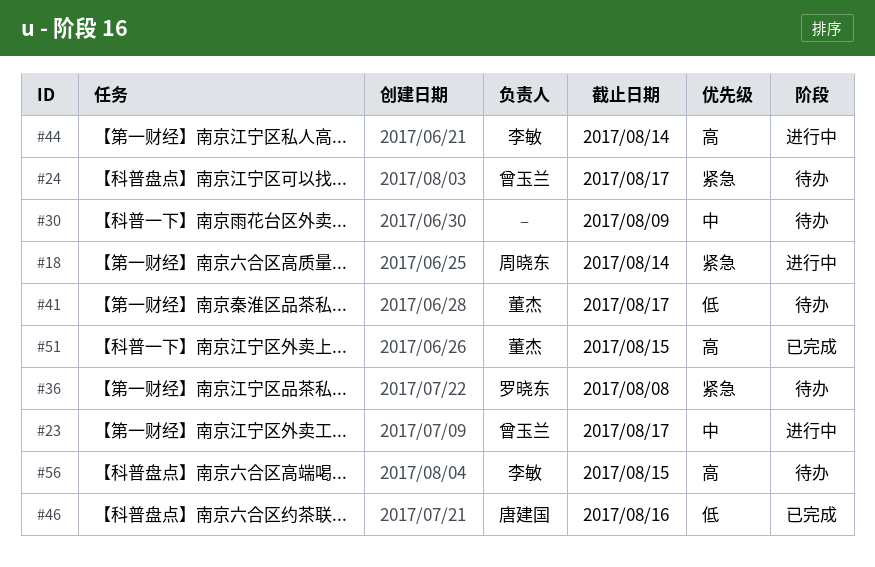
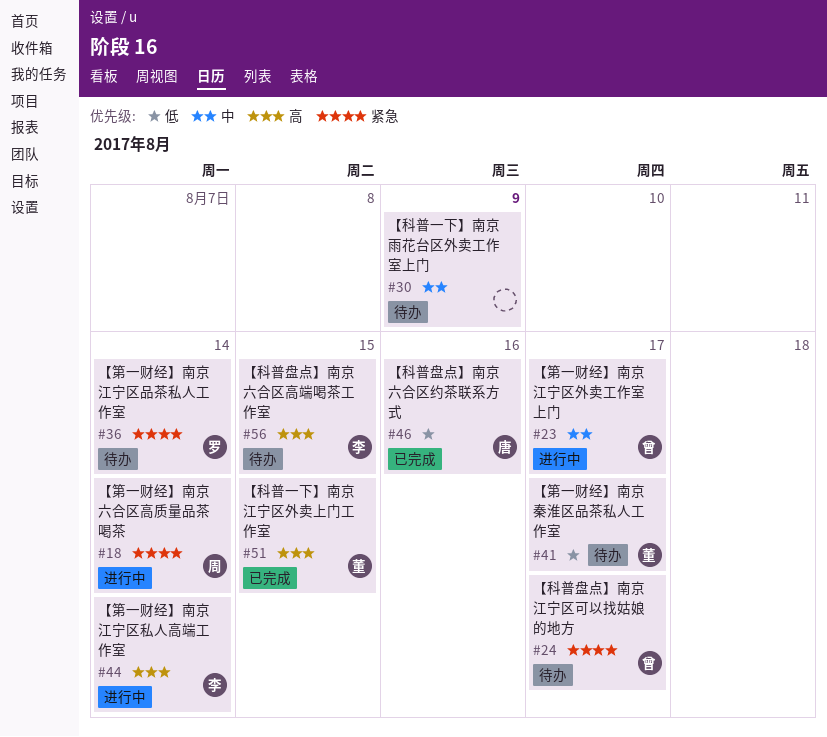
#36, due: Aug 8 -> Aug 14

